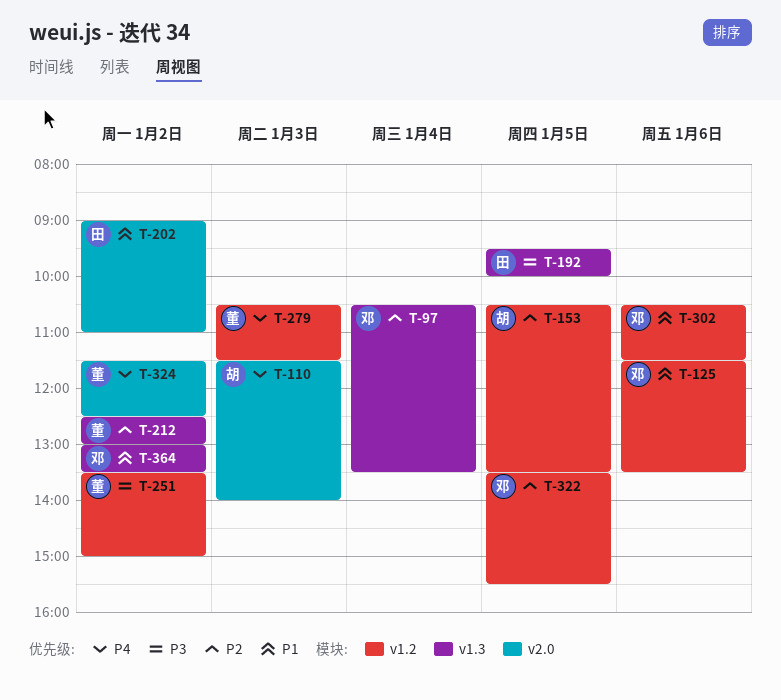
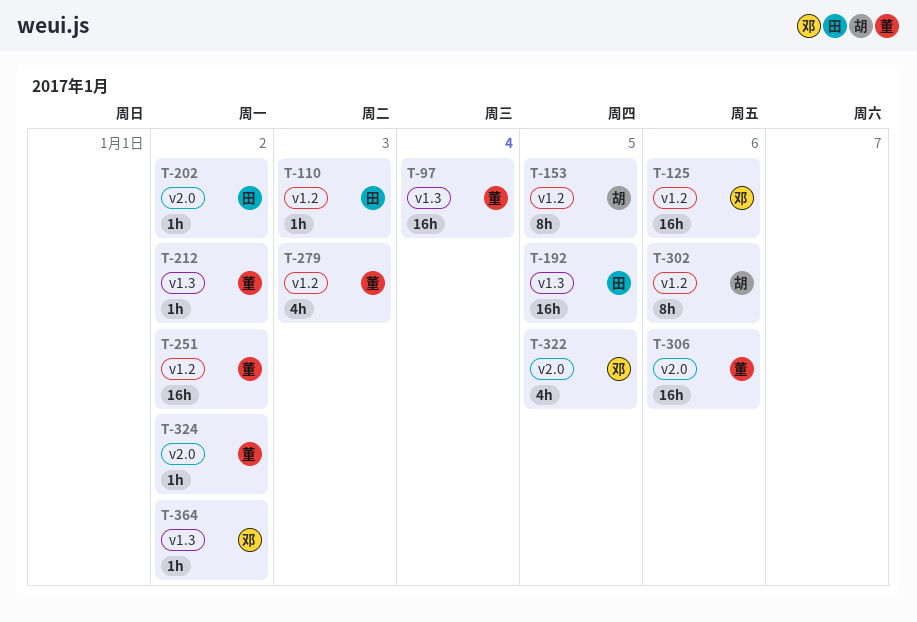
T-97, owner: 邓 -> 董
T-110, owner: 胡 -> 田
T-110, label: v2.0 -> v1.2
T-302, owner: 邓 -> 胡
T-306: none -> present
T-322, label: v1.2 -> v2.0

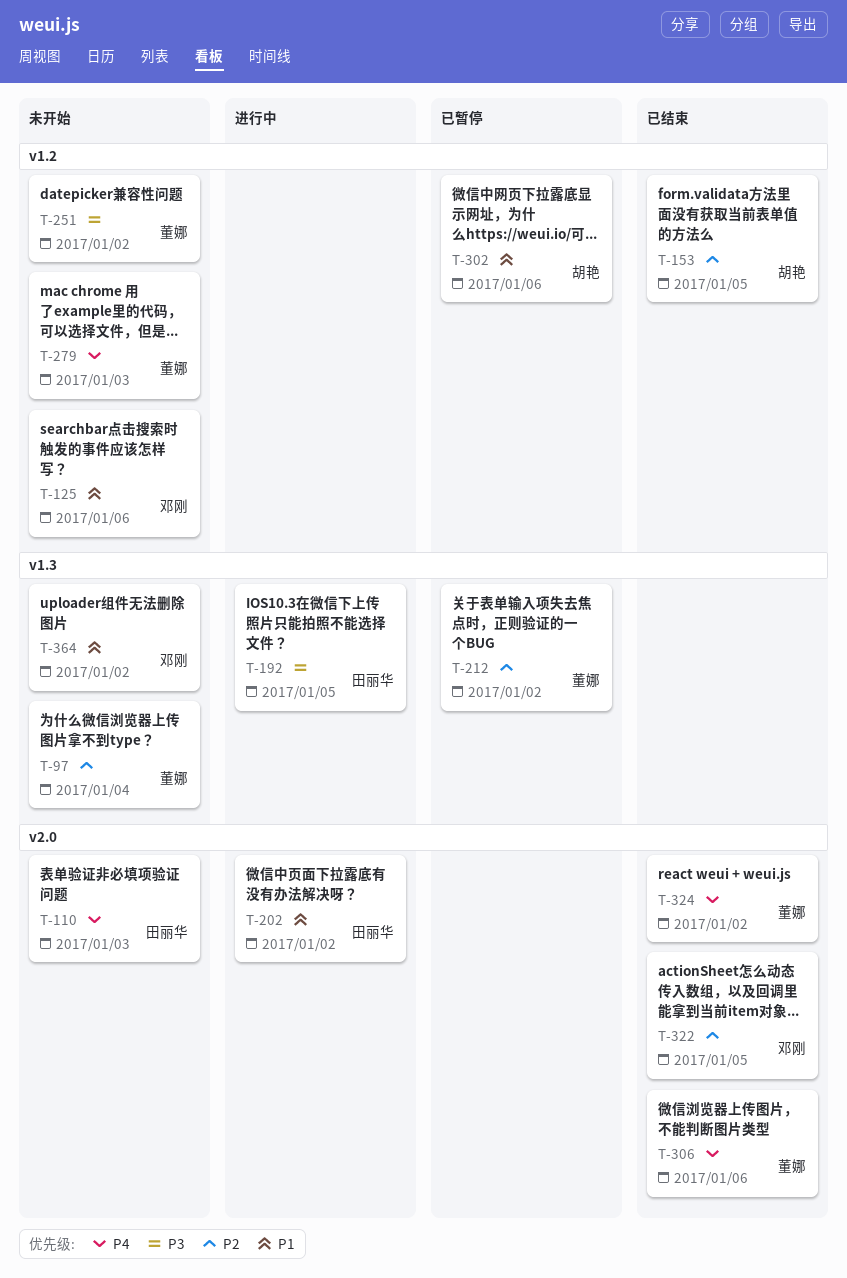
T-110, label: v1.2 -> v2.0

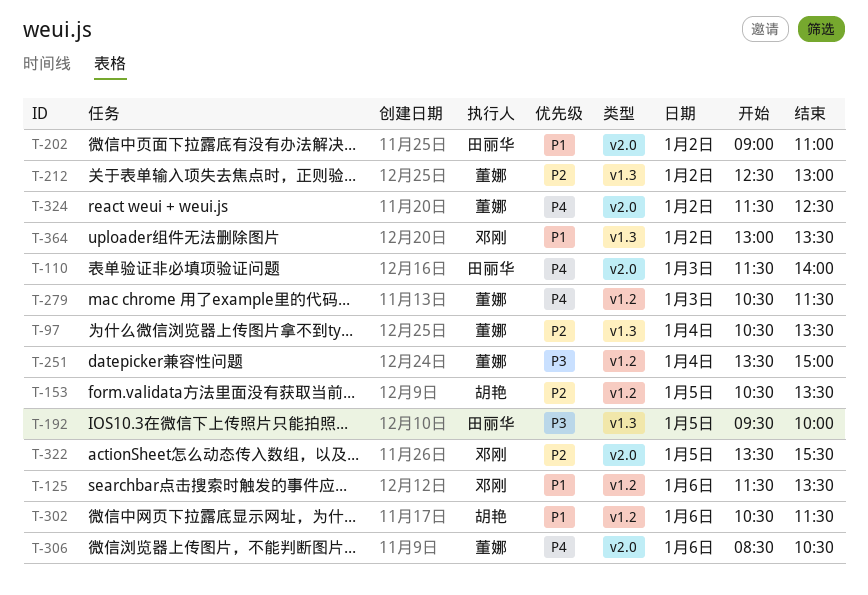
T-251, day: Jan 2 -> Jan 4

